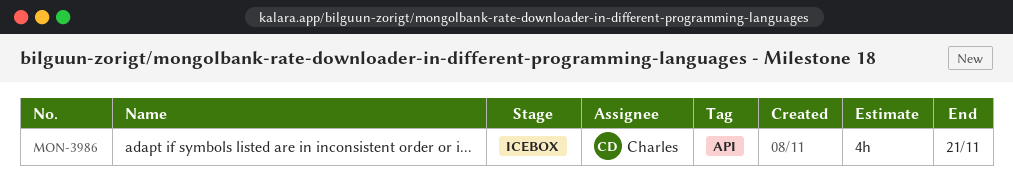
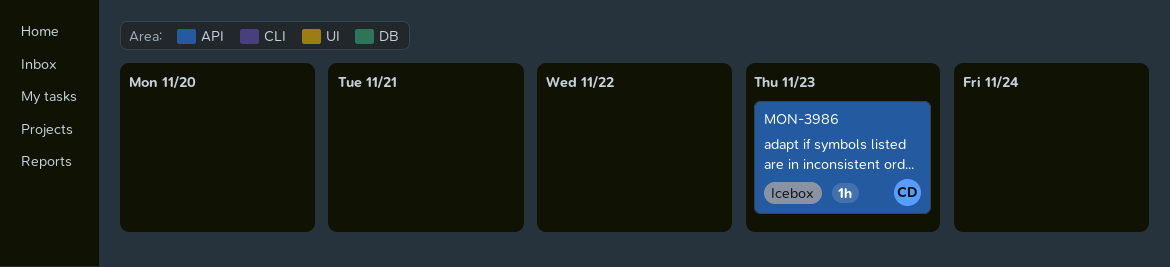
MON-3986, estimate: 4h -> 1h
MON-3986, due: Nov 21 -> Nov 23

